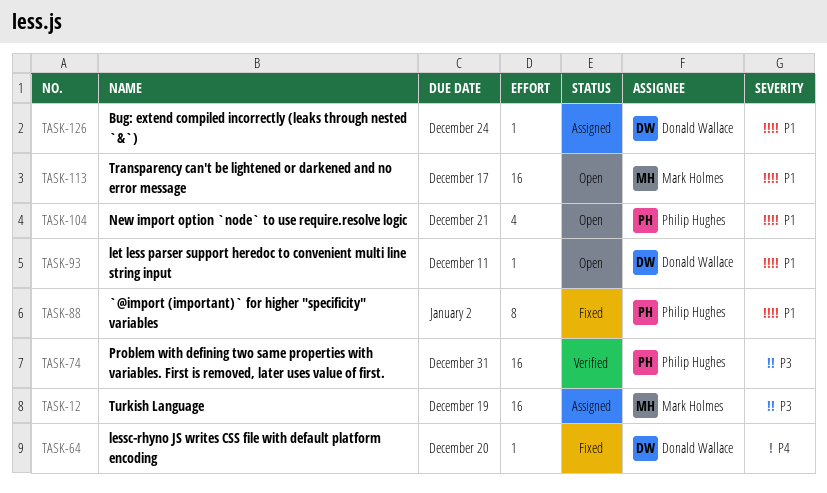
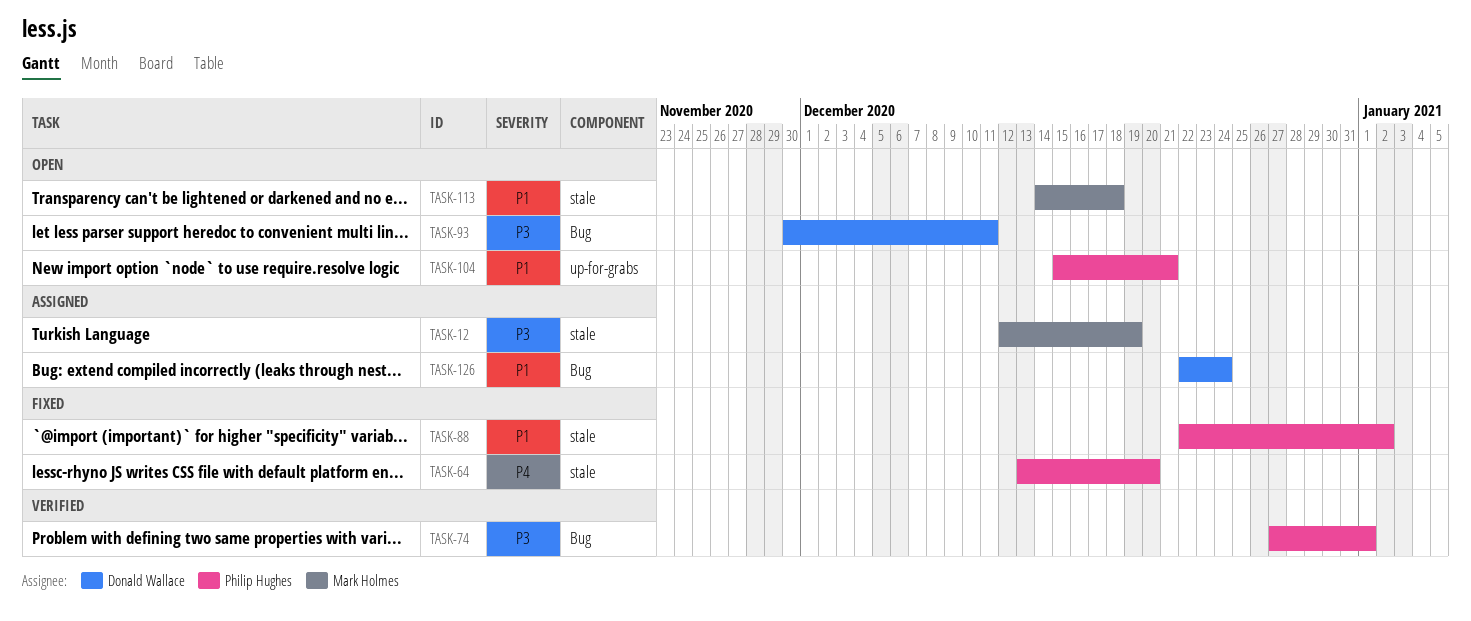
TASK-64, owner: Donald Wallace -> Philip Hughes
TASK-74, due: Dec 31 -> Jan 1
TASK-93, priority: P1 -> P3
TASK-113, due: Dec 17 -> Dec 18

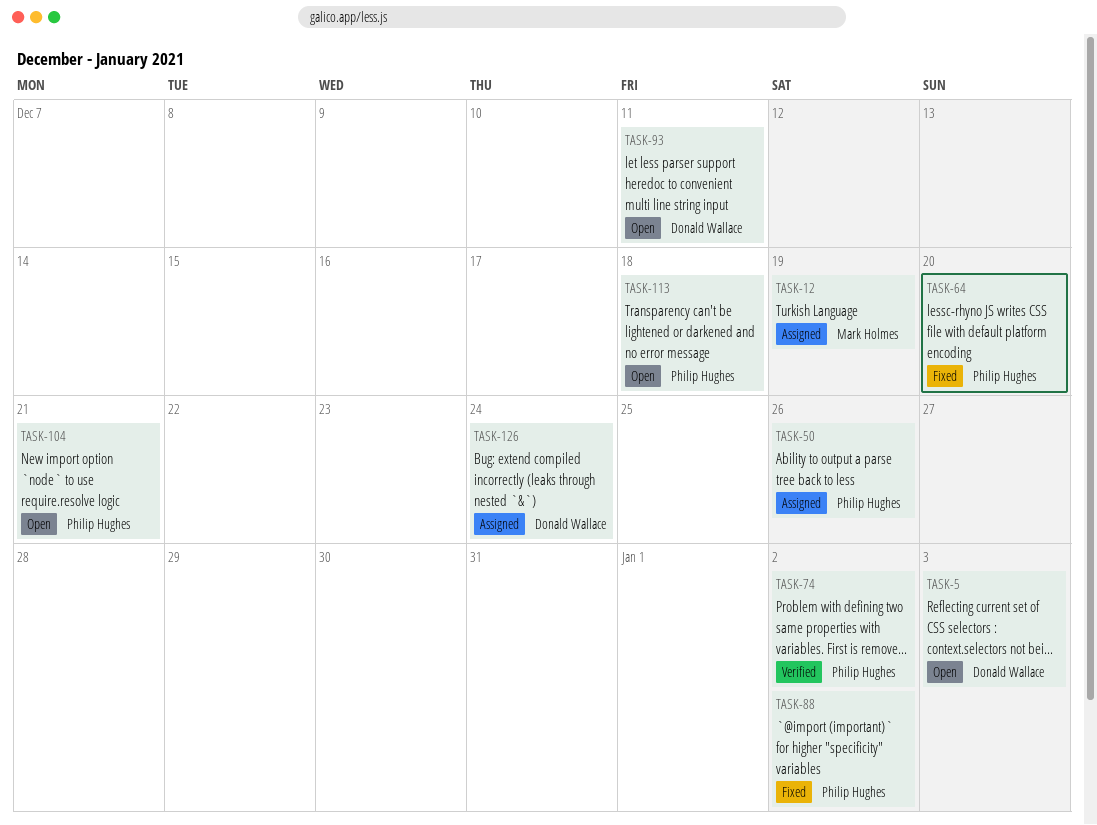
TASK-5: none -> present
TASK-50: none -> present
TASK-74, due: Jan 1 -> Jan 2
TASK-113, owner: Mark Holmes -> Philip Hughes

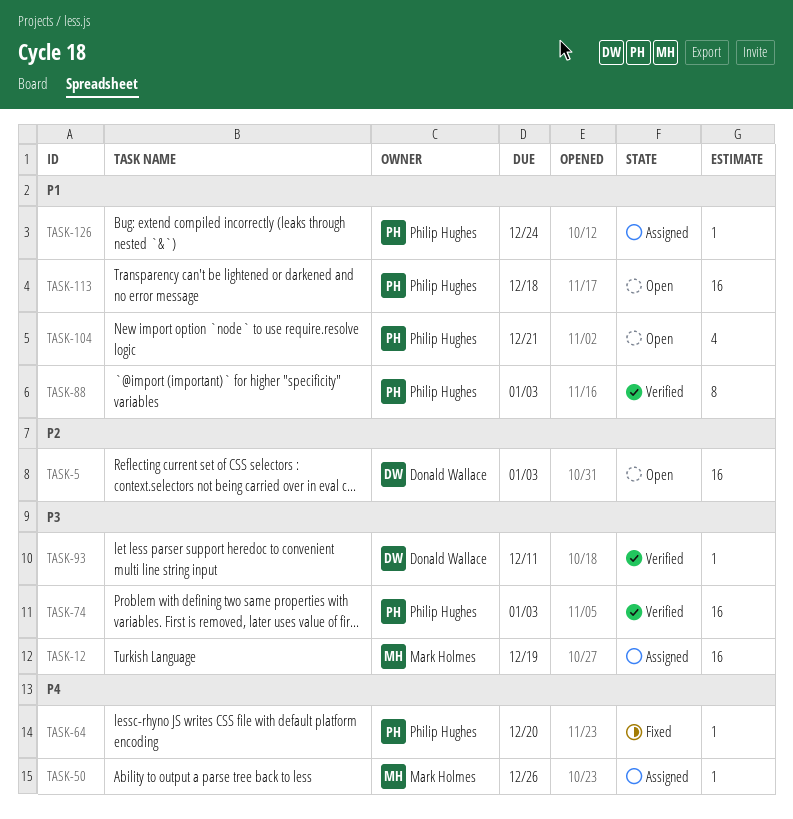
TASK-50, owner: Philip Hughes -> Mark Holmes
TASK-74, due: Jan 2 -> Jan 3
TASK-88, status: Fixed -> Verified
TASK-88, due: Jan 2 -> Jan 3
TASK-93, status: Open -> Verified
TASK-126, owner: Donald Wallace -> Philip Hughes

